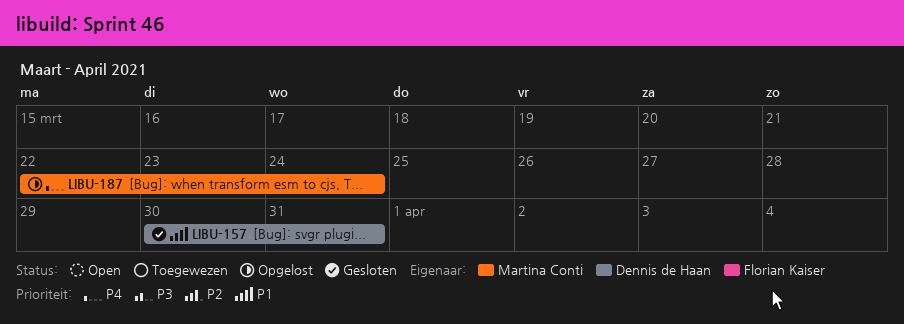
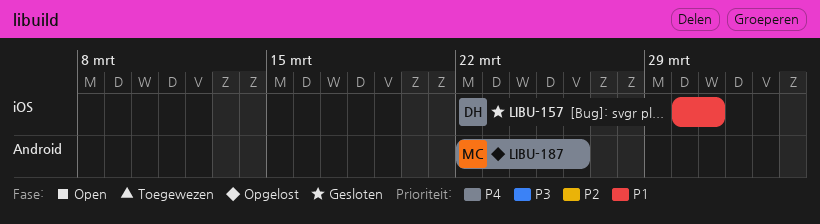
LIBU-187, due: Mar 24 -> Mar 26

